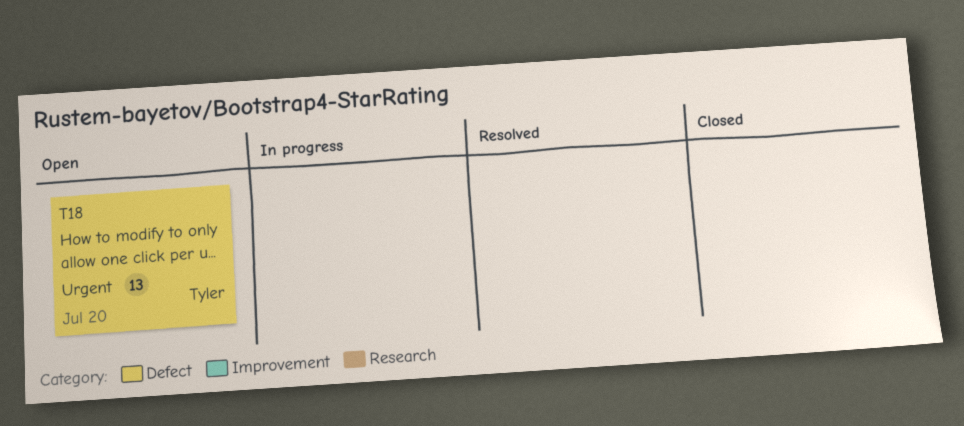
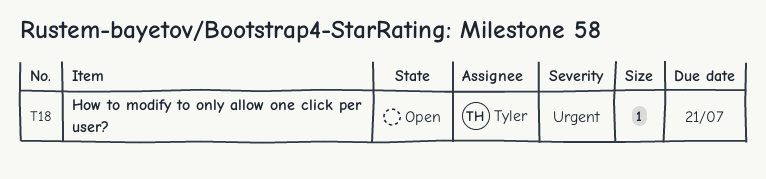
T18, estimate: 13 -> 1
T18, due: Jul 20 -> Jul 21

